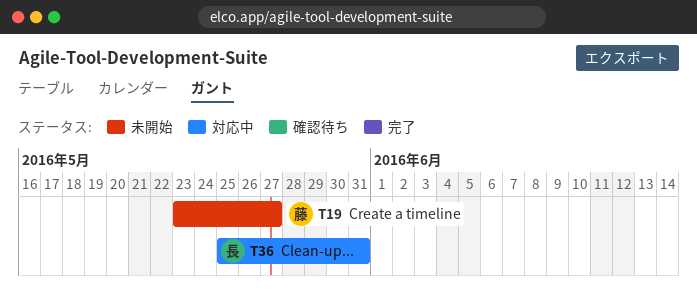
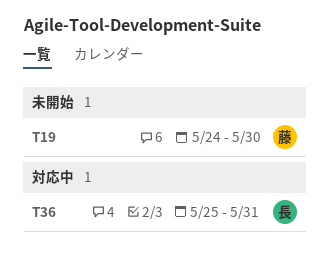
T19, start: May 23 -> May 24
T19, due: May 27 -> May 30

